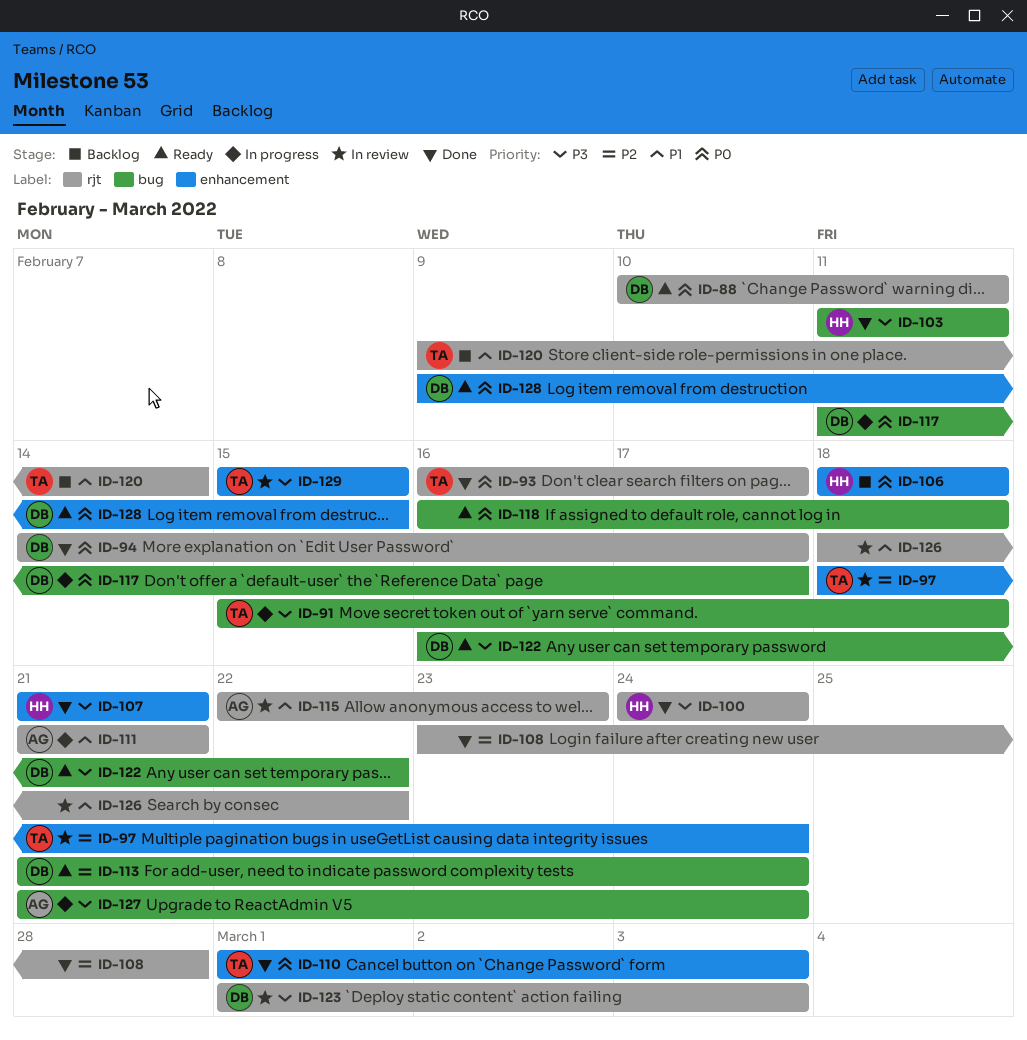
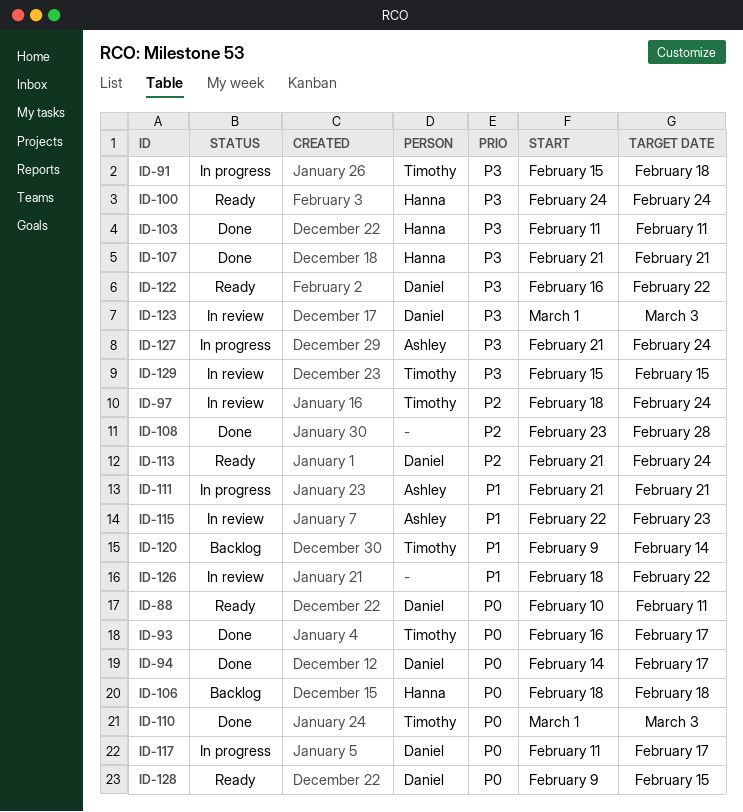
ID-100, status: Done -> Ready
ID-118: present -> none

